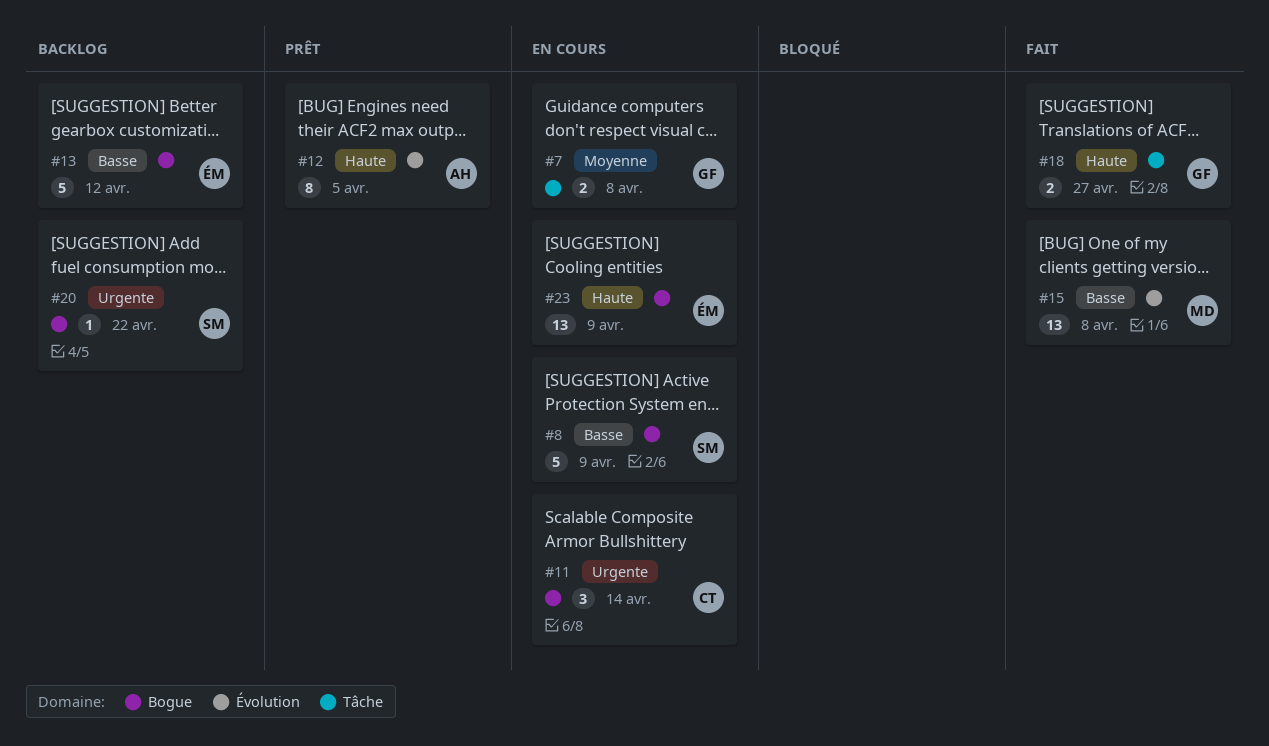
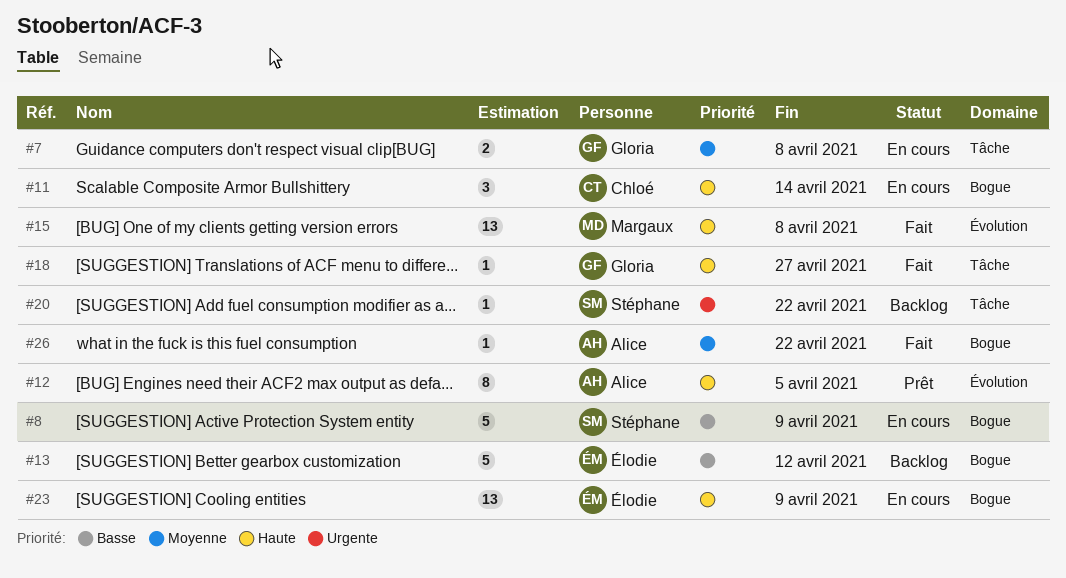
#11, priority: Urgente -> Haute
#15, priority: Basse -> Haute
#18, estimate: 2 -> 1
#20, label: Bogue -> Tâche
#26: none -> present

